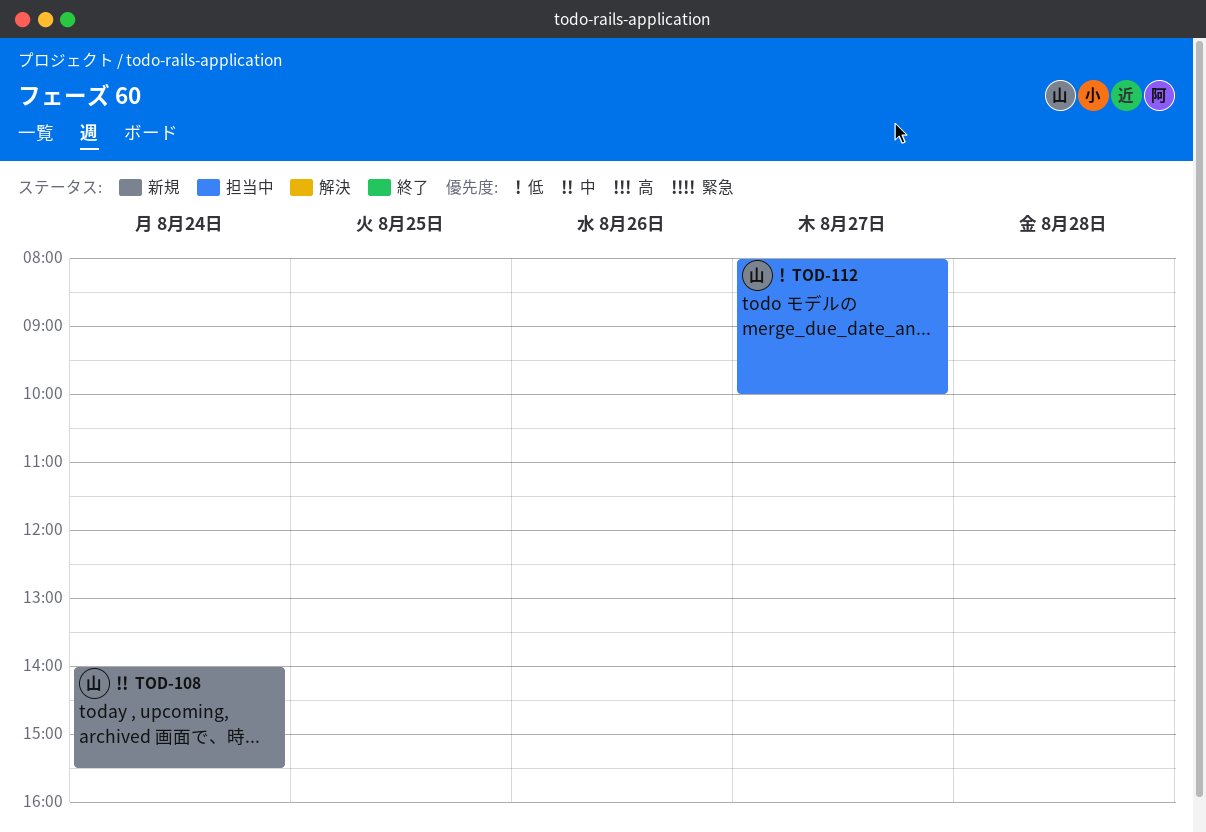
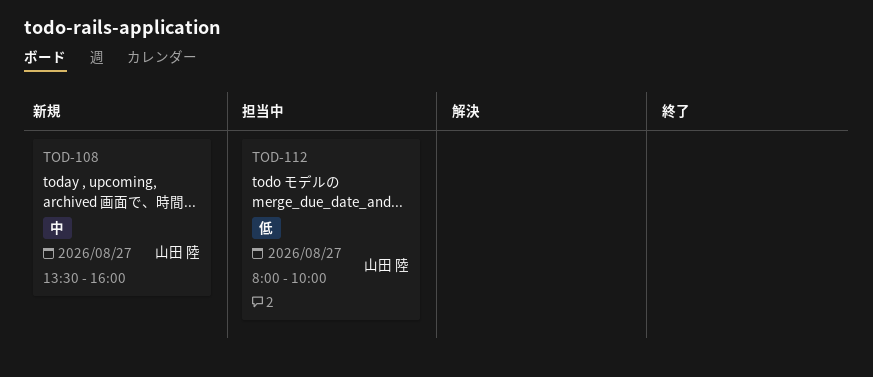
TOD-108, day: Aug 24 -> Aug 27
TOD-108, begins: 14:00 -> 13:30
TOD-108, ends: 15:30 -> 16:00

